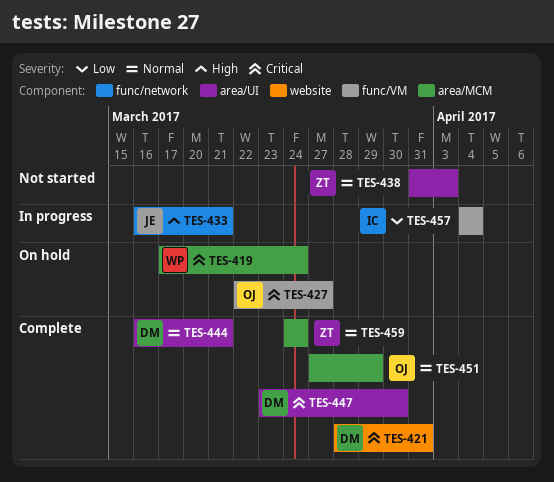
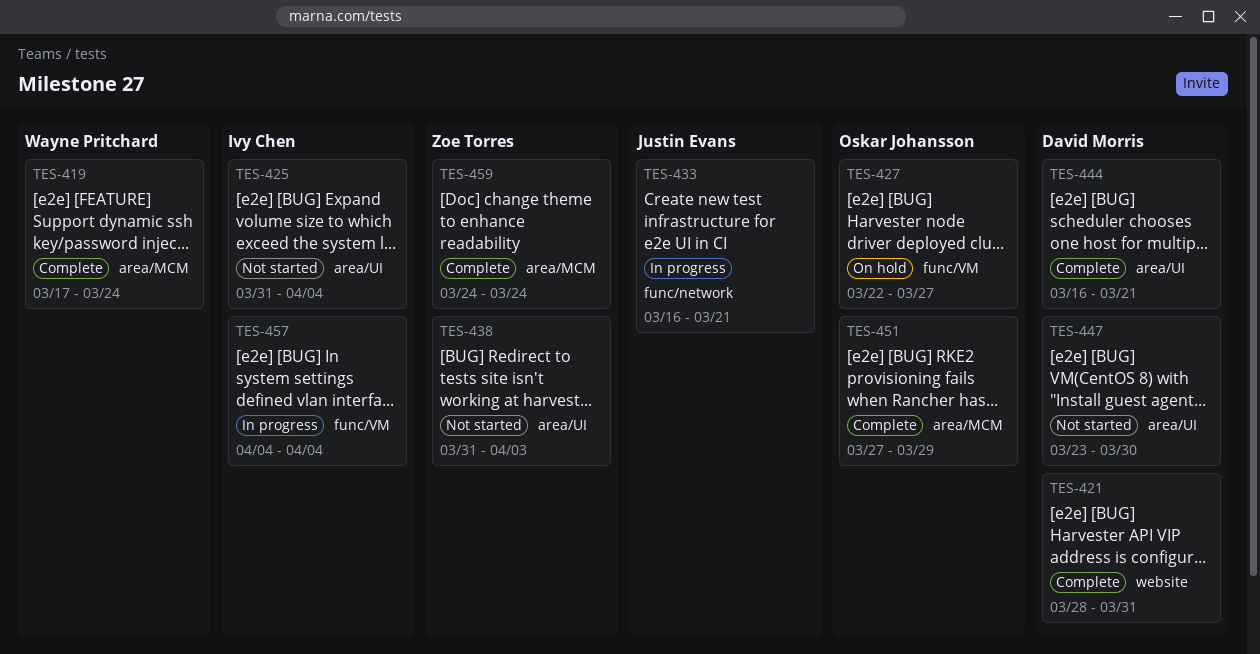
TES-419, status: On hold -> Complete
TES-425: none -> present
TES-447, status: Complete -> Not started

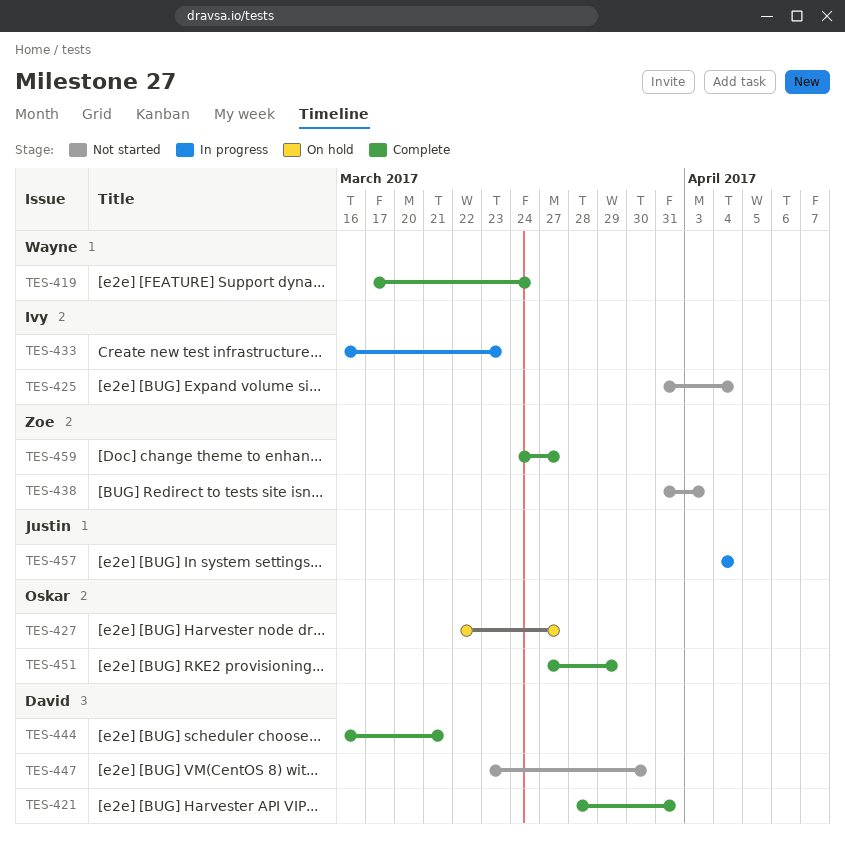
TES-433, owner: Justin Evans -> Ivy Chen
TES-433, due: Mar 21 -> Mar 23
TES-457, owner: Ivy Chen -> Justin Evans
TES-459, due: Mar 24 -> Mar 27

